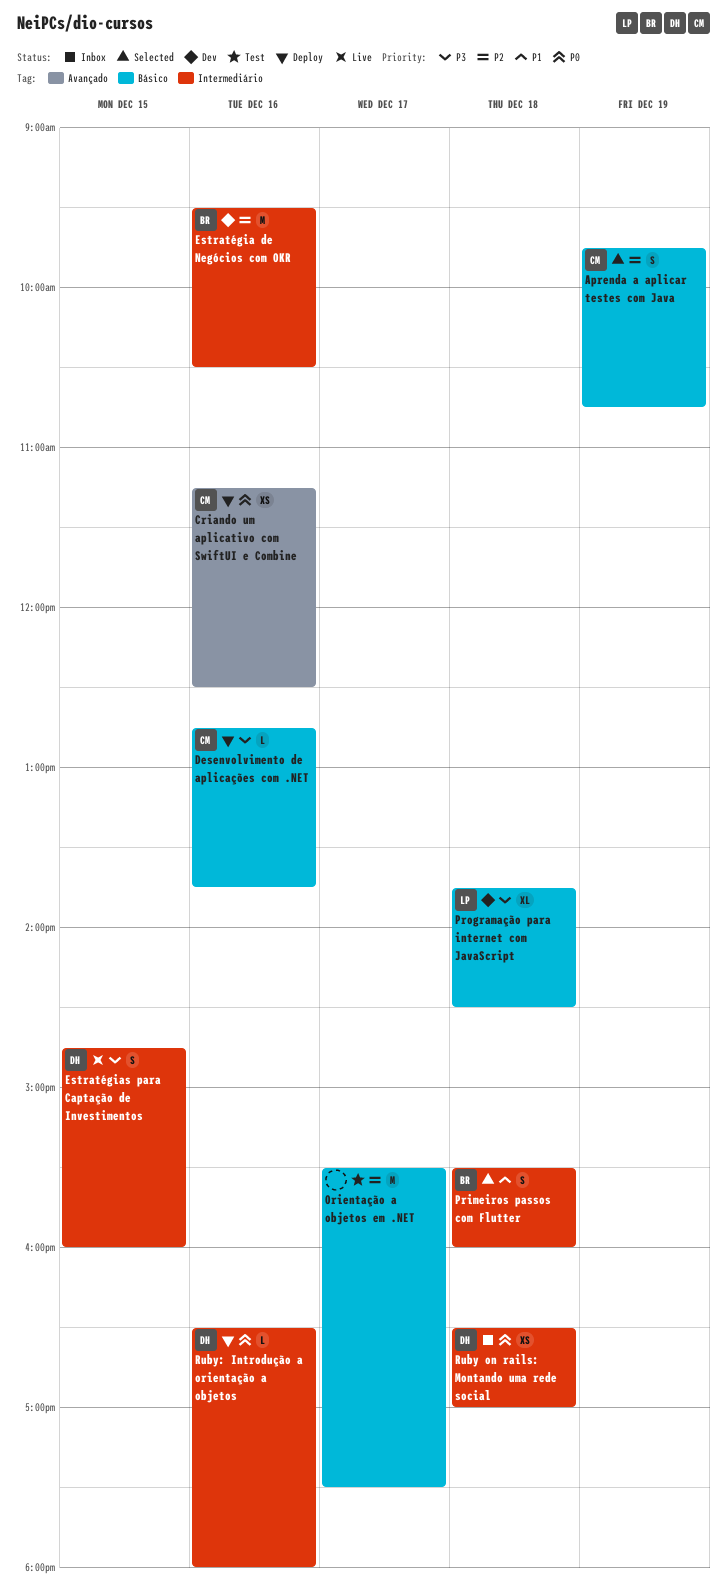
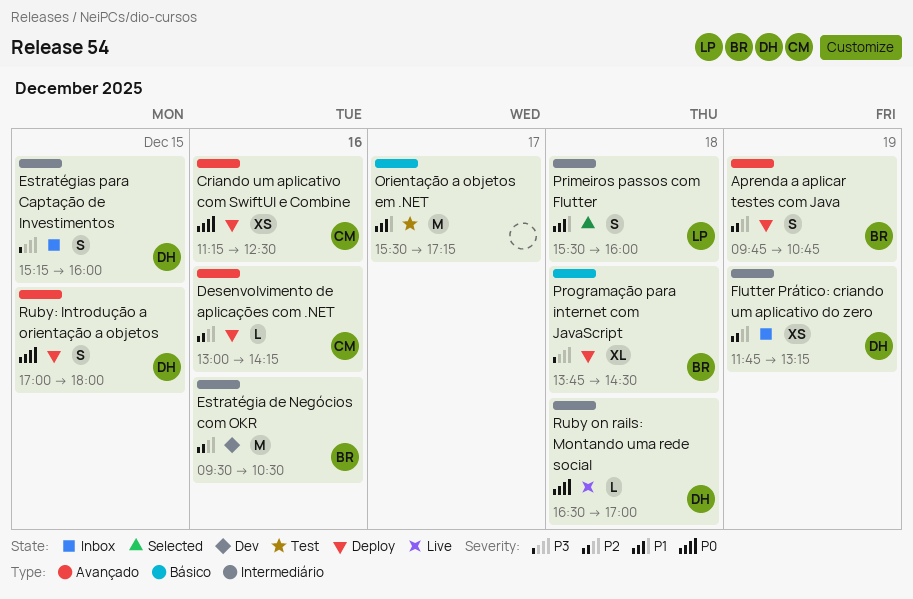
Aprenda a aplicar testes com Java, status: Selected -> Deploy
Aprenda a aplicar testes com Java, owner: CM -> BR
Aprenda a aplicar testes com Java, label: Básico -> Avançado
Desenvolvimento de aplicações com .NET, priority: P3 -> P2
Desenvolvimento de aplicações com .NET, label: Básico -> Avançado
Desenvolvimento de aplicações com .NET, begins: 12:45 -> 13:00
Desenvolvimento de aplicações com .NET, ends: 13:45 -> 14:15
Estratégias para Captação de Investimentos, status: Live -> Inbox
Estratégias para Captação de Investimentos, begins: 14:45 -> 15:15
Flutter Prático: criando um aplicativo do zero: none -> present
Orientação a objetos em .NET, priority: P2 -> P1
Orientação a objetos em .NET, ends: 17:30 -> 17:15
Primeiros passos com Flutter, owner: BR -> LP
Programação para internet com JavaScript, status: Dev -> Deploy
Programação para internet com JavaScript, owner: LP -> BR
Ruby on rails: Montando uma rede social, status: Inbox -> Live
Ruby on rails: Montando uma rede social, estimate: XS -> L
Ruby: Introdução a orientação a objetos, label: Intermediário -> Avançado
Ruby: Introdução a orientação a objetos, estimate: L -> S
Ruby: Introdução a orientação a objetos, day: Dec 16 -> Dec 15
Ruby: Introdução a orientação a objetos, begins: 16:30 -> 17:00

